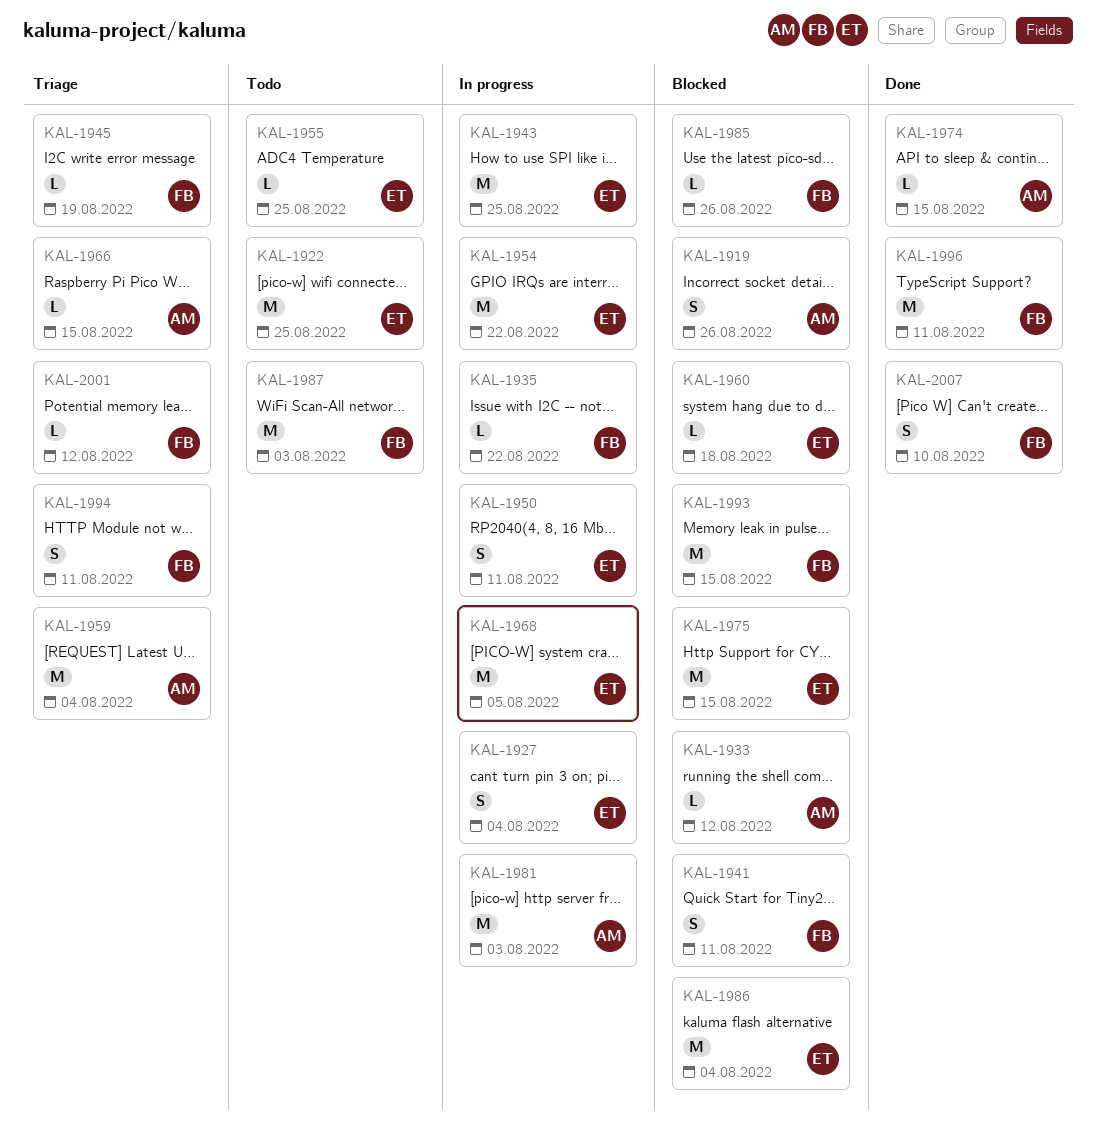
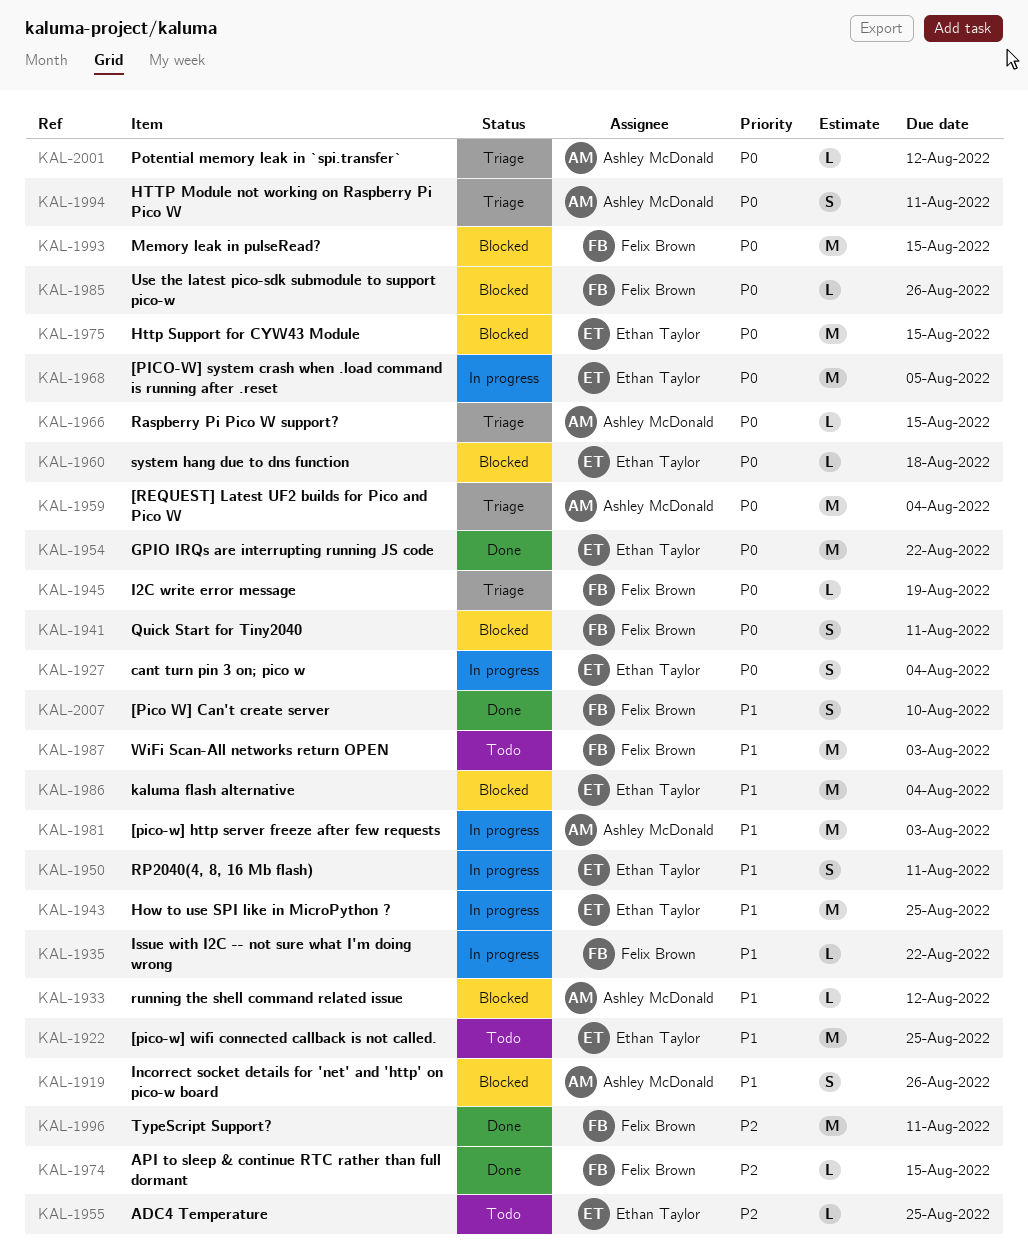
KAL-1954, status: In progress -> Done
KAL-1974, owner: Ashley McDonald -> Felix Brown
KAL-1994, owner: Felix Brown -> Ashley McDonald
KAL-2001, owner: Felix Brown -> Ashley McDonald

